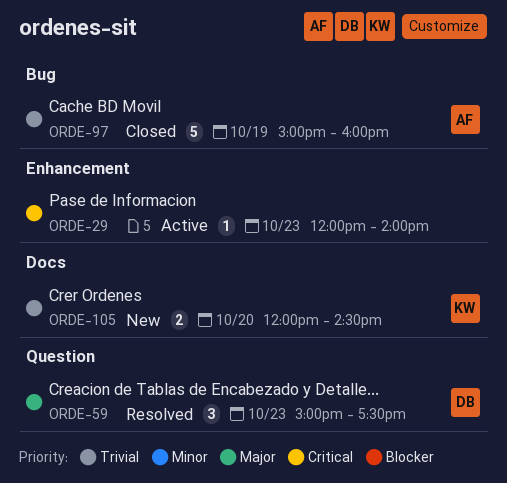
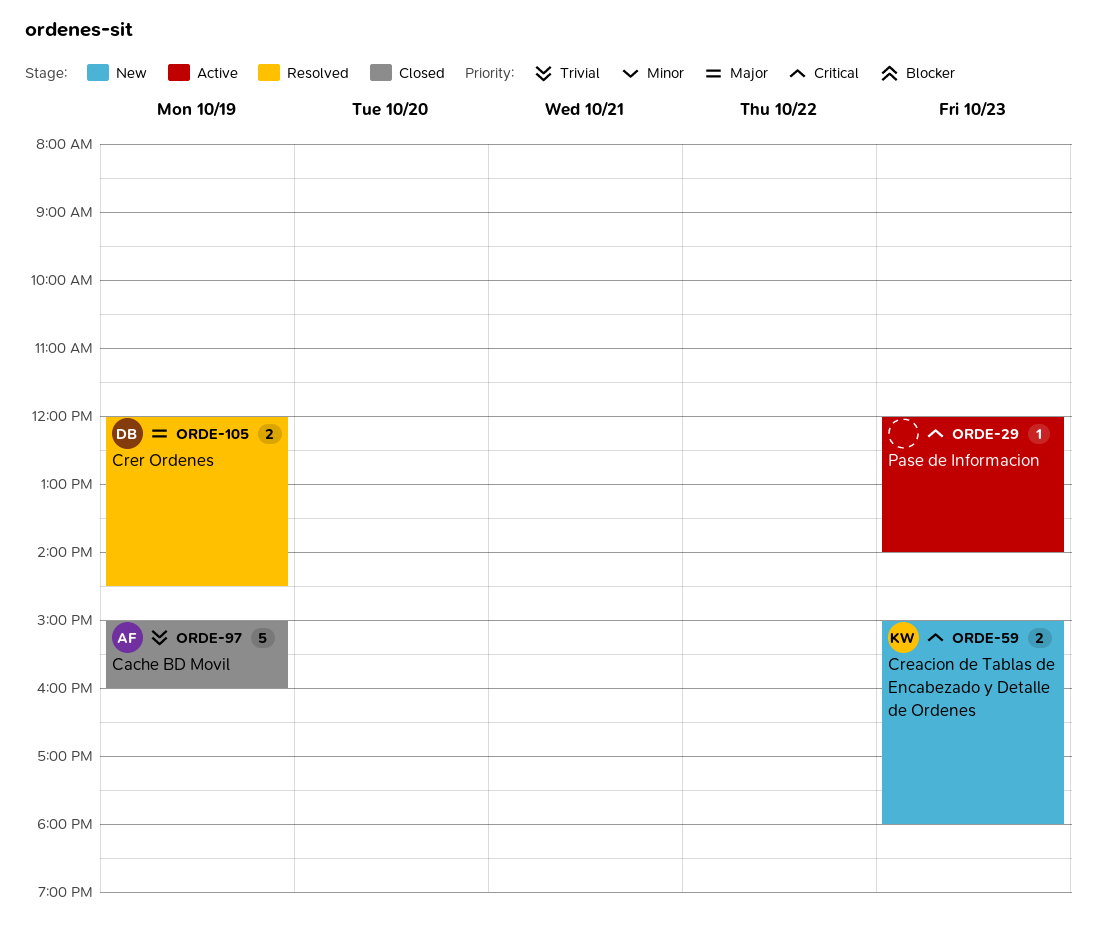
ORDE-59, status: Resolved -> New
ORDE-59, owner: DB -> KW
ORDE-59, priority: Major -> Critical
ORDE-59, estimate: 3 -> 2
ORDE-59, ends: 17:30 -> 18:00
ORDE-105, status: New -> Resolved
ORDE-105, owner: KW -> DB
ORDE-105, priority: Trivial -> Major
ORDE-105, day: Oct 20 -> Oct 19

